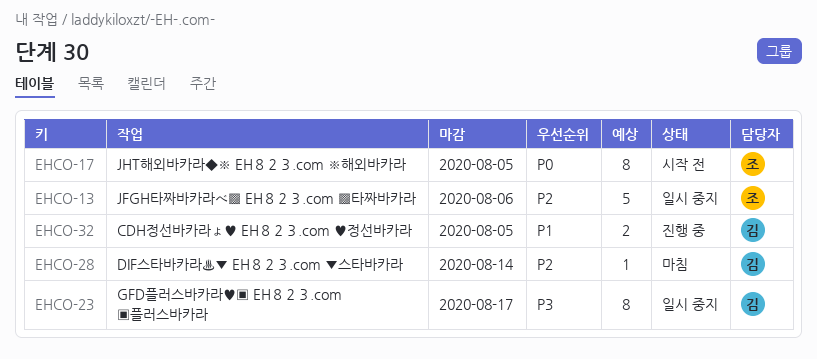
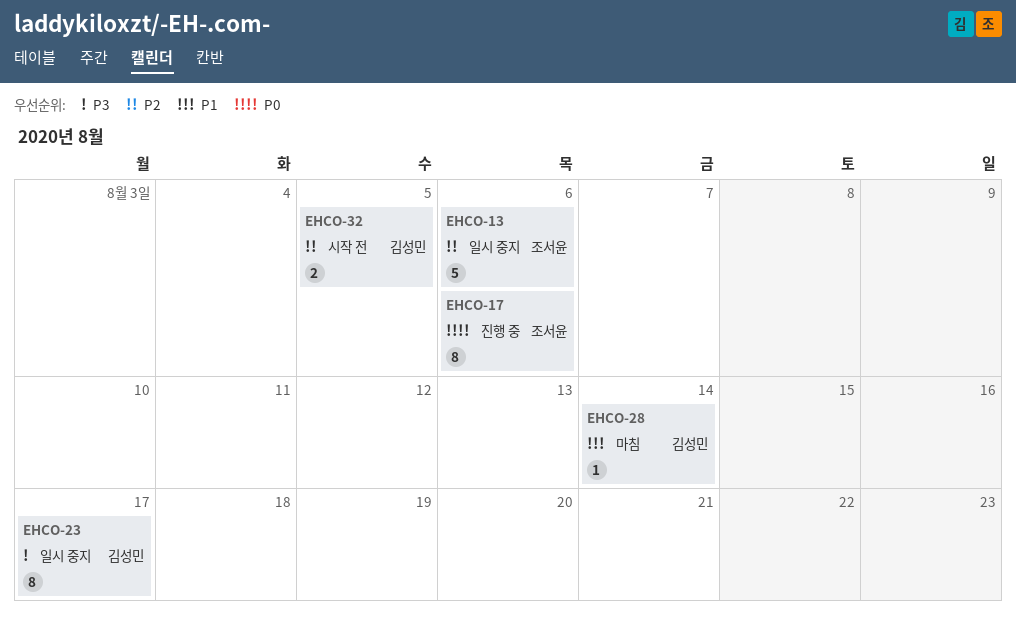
EHCO-17, status: 시작 전 -> 진행 중
EHCO-17, due: Aug 5 -> Aug 6
EHCO-28, priority: P2 -> P1
EHCO-32, status: 진행 중 -> 시작 전
EHCO-32, priority: P1 -> P2

